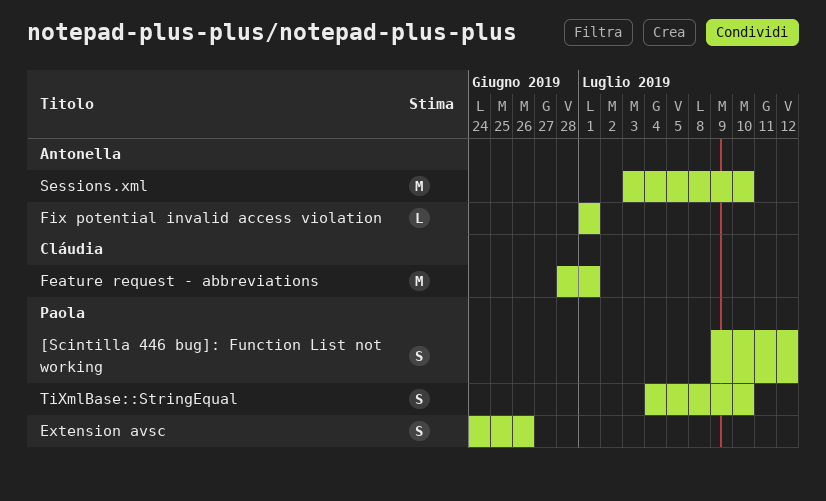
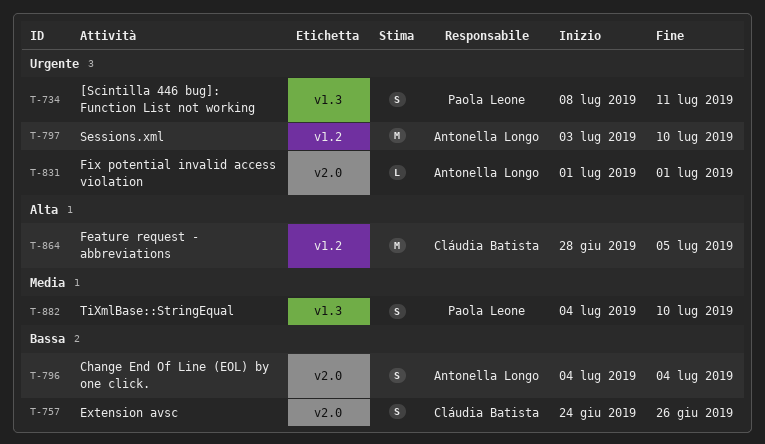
[Scintilla 446 bug]: Function List not working, start: Jul 9 -> Jul 8
[Scintilla 446 bug]: Function List not working, due: Jul 12 -> Jul 11
Change End Of Line (EOL) by one click.: none -> present
Extension avsc, owner: Paola Leone -> Cláudia Batista
Feature request - abbreviations, due: Jul 1 -> Jul 5

